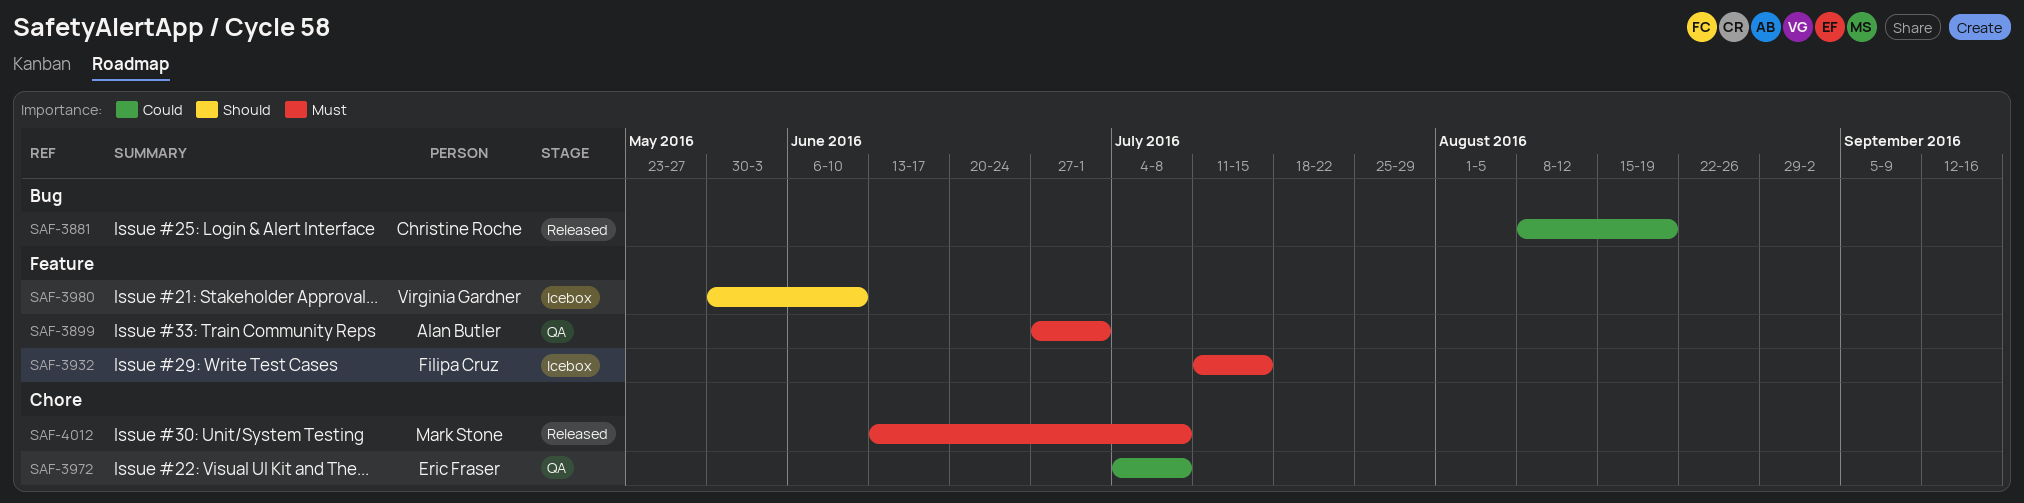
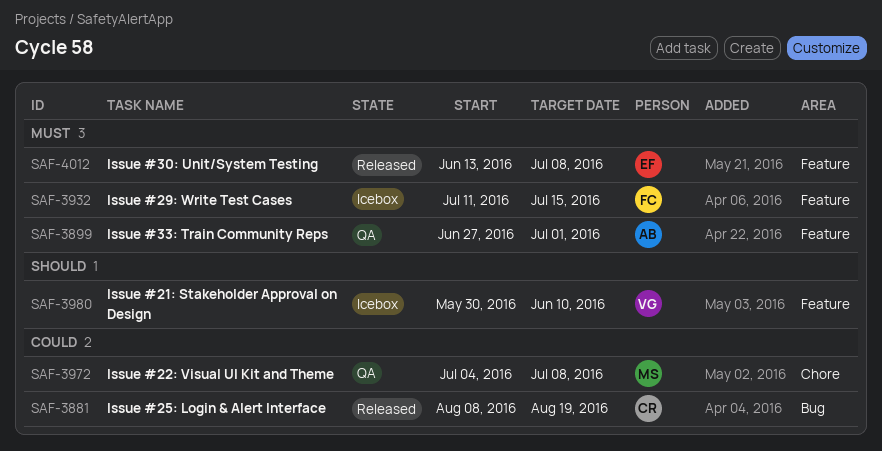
SAF-3972, owner: Eric Fraser -> Mark Stone
SAF-4012, owner: Mark Stone -> Eric Fraser
SAF-4012, label: Chore -> Feature

